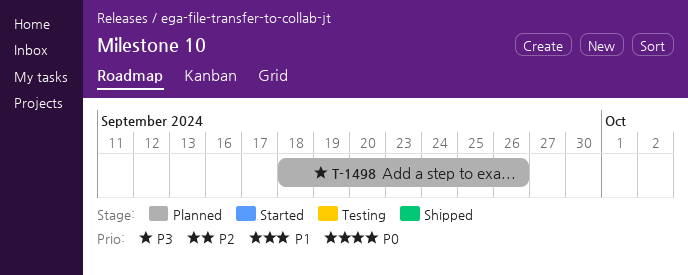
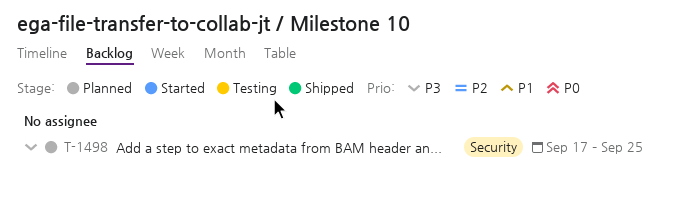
T-1498, start: Sep 18 -> Sep 17
T-1498, due: Sep 26 -> Sep 25

